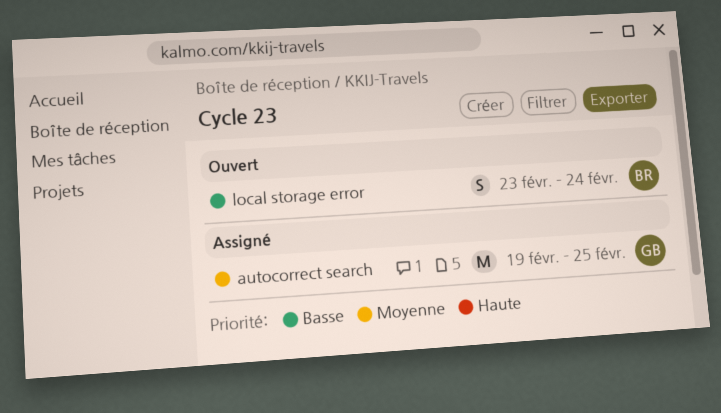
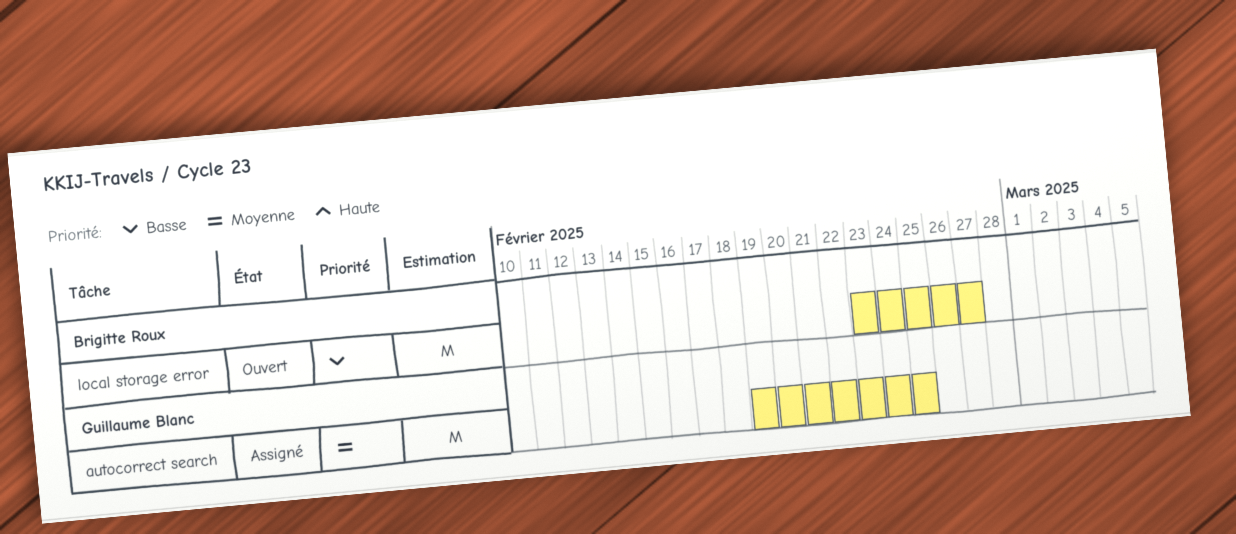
local storage error, estimate: S -> M
local storage error, due: Feb 24 -> Feb 27

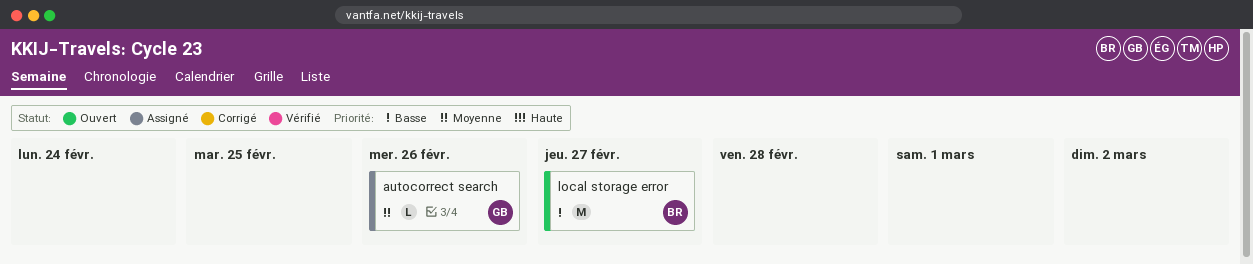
autocorrect search, estimate: M -> L
autocorrect search, due: Feb 25 -> Feb 26

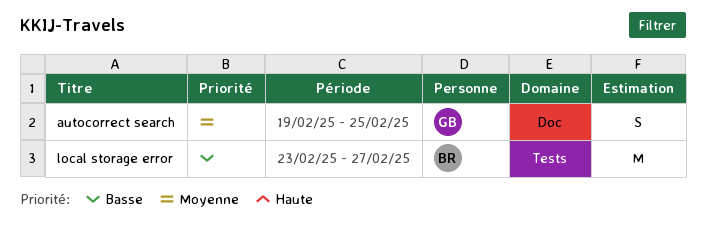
autocorrect search, estimate: L -> S
autocorrect search, due: Feb 26 -> Feb 25

